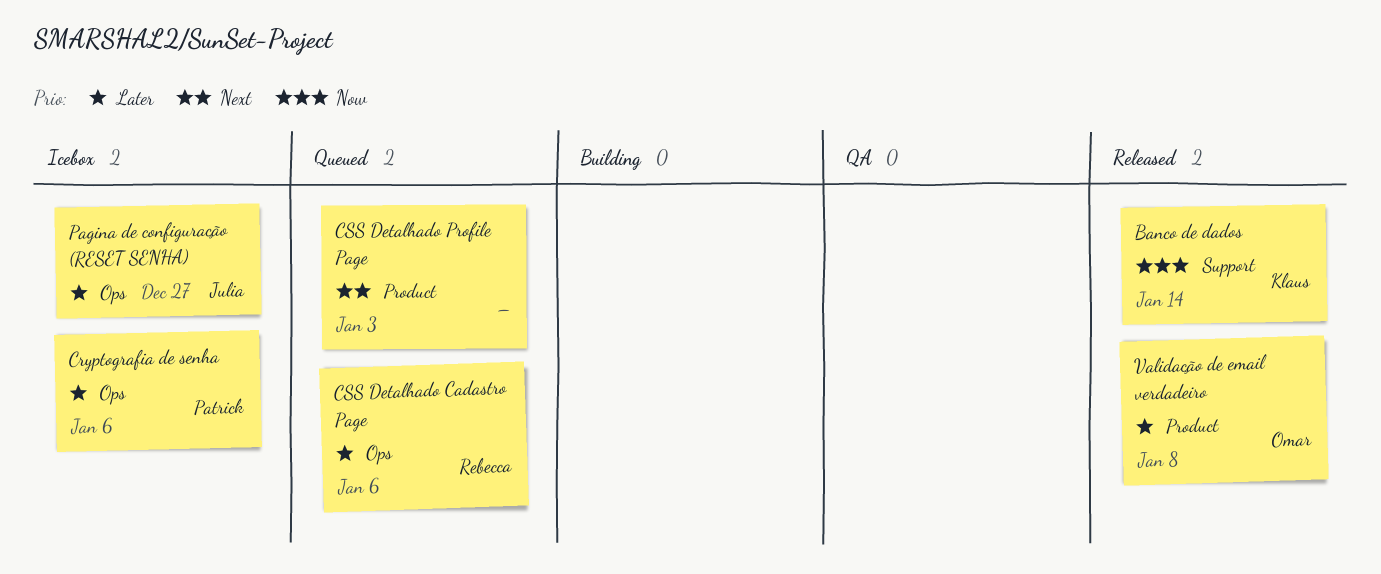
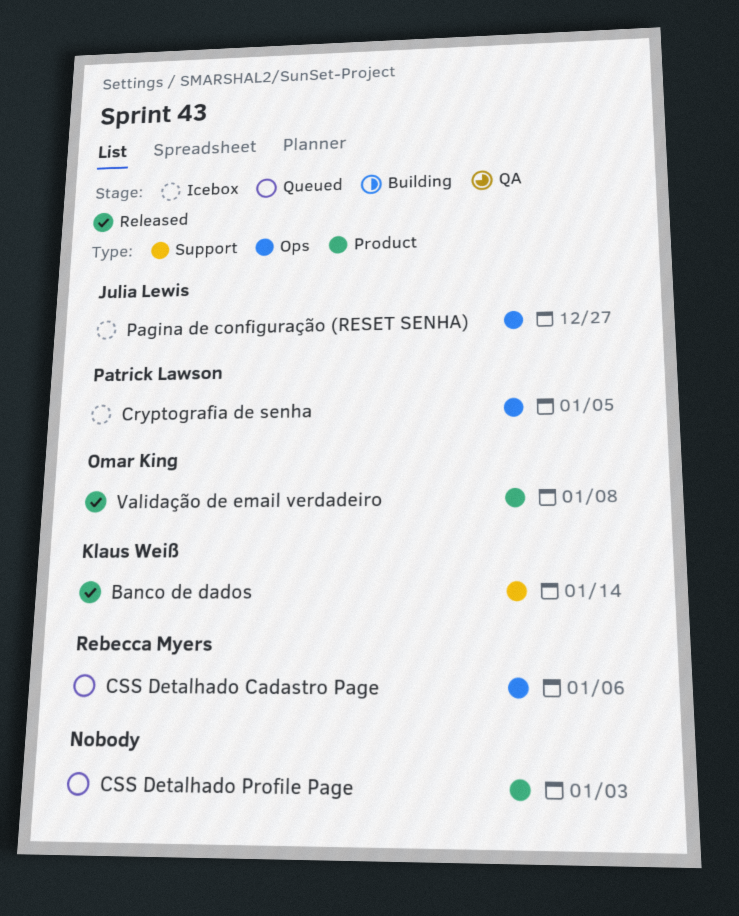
Cryptografia de senha, due: Jan 6 -> Jan 5

